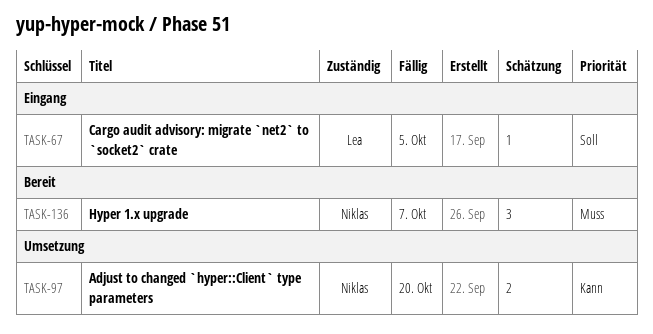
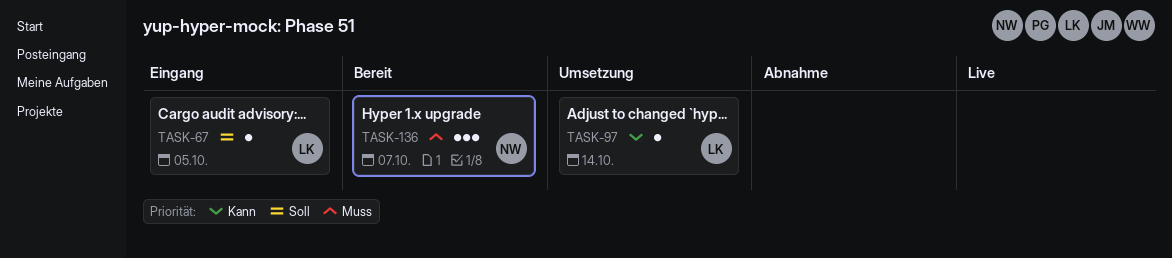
TASK-97, owner: Niklas -> Lea
TASK-97, estimate: 2 -> 1
TASK-97, due: Oct 20 -> Oct 14

